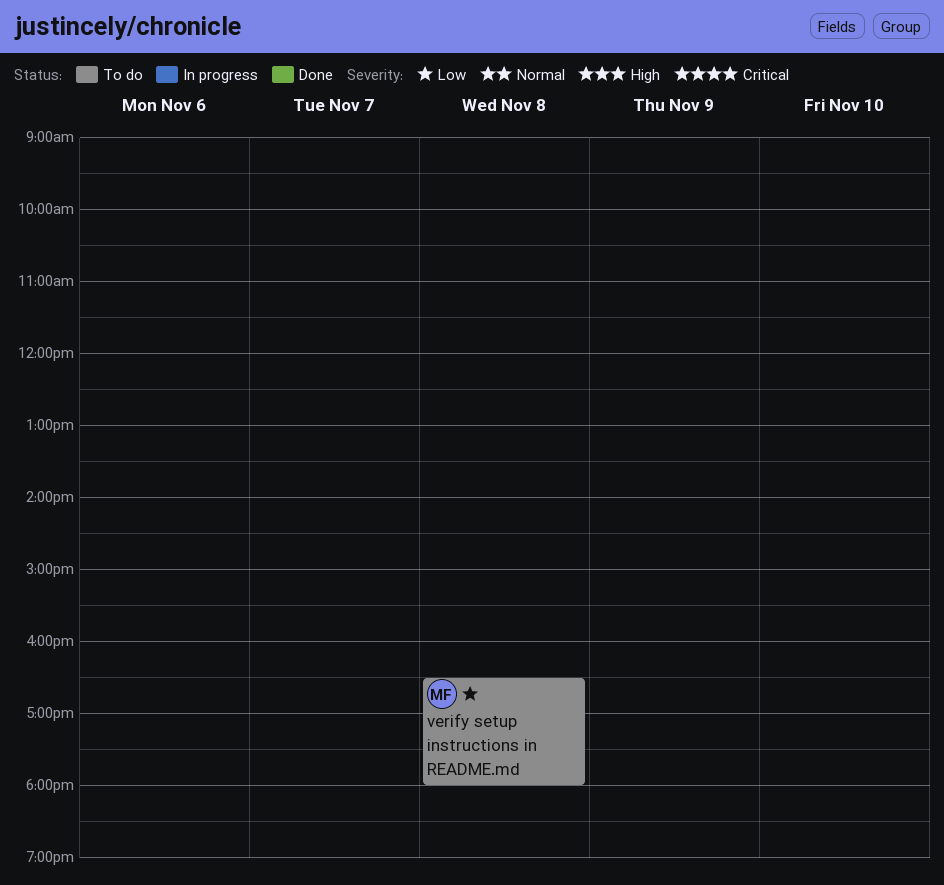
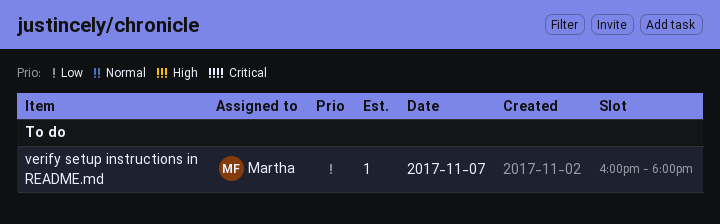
verify setup instructions in README.md, day: Nov 8 -> Nov 7
verify setup instructions in README.md, begins: 16:30 -> 16:00

